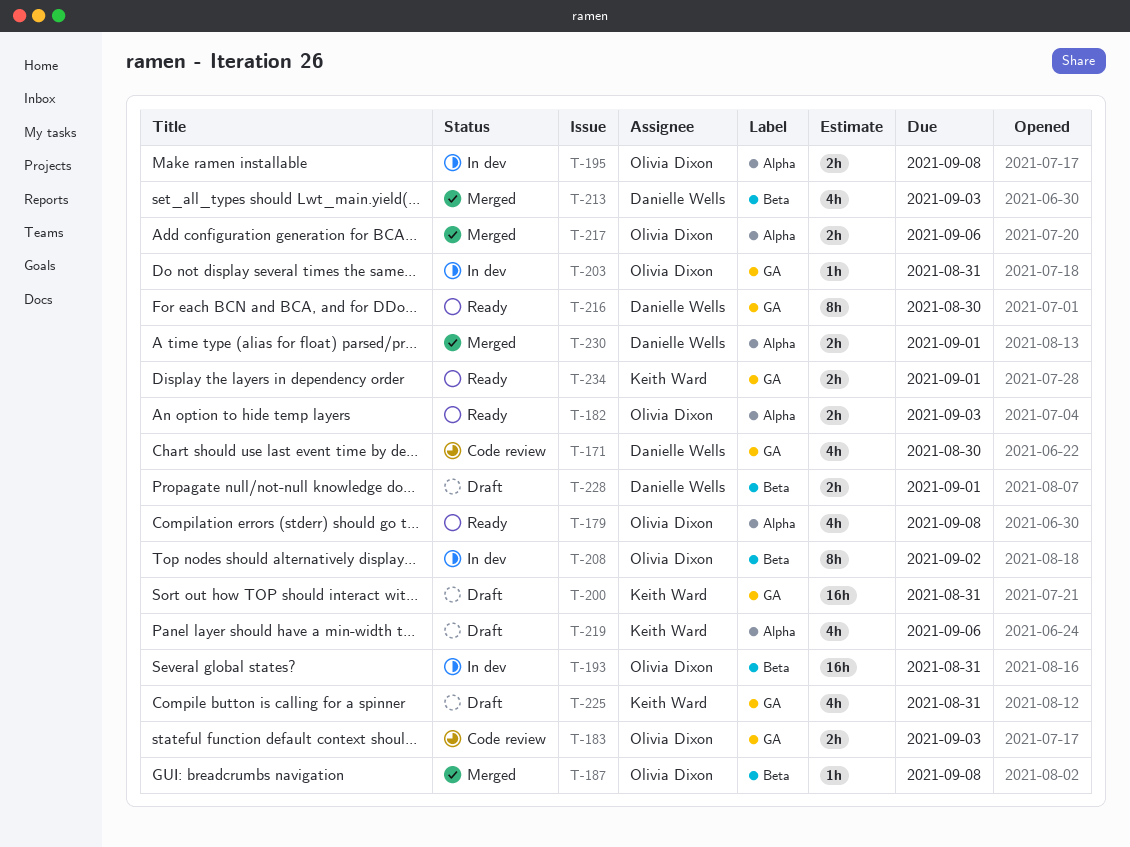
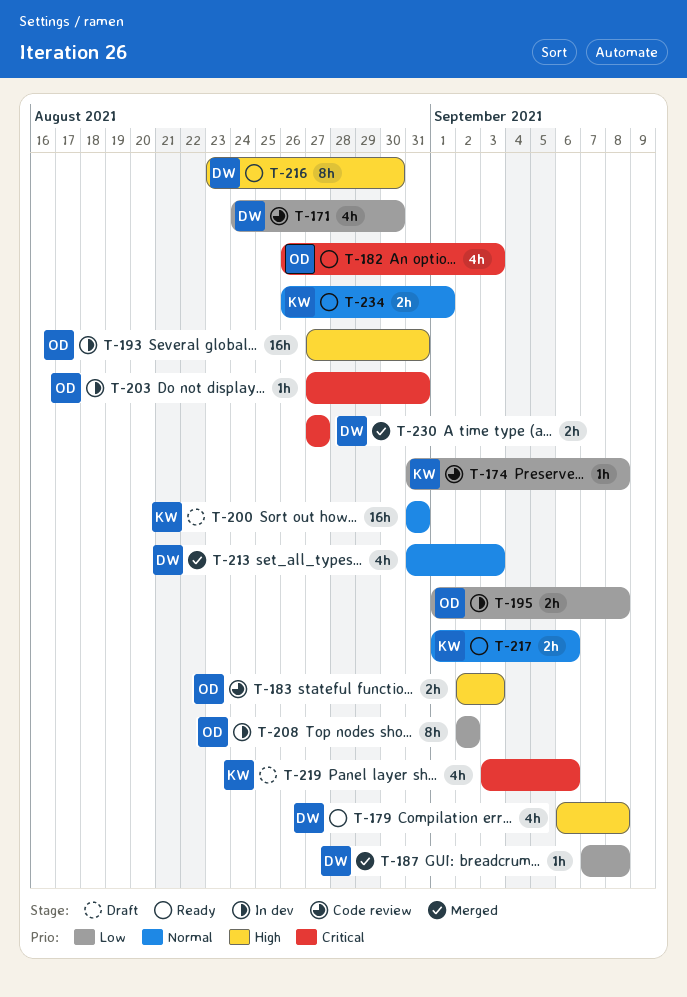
T-174: none -> present
T-179, owner: Olivia Dixon -> Danielle Wells
T-182, estimate: 2h -> 4h
T-187, owner: Olivia Dixon -> Danielle Wells
T-217, status: Merged -> Ready
T-217, owner: Olivia Dixon -> Keith Ward
T-225: present -> none
T-228: present -> none
T-230, due: Sep 1 -> Aug 27

